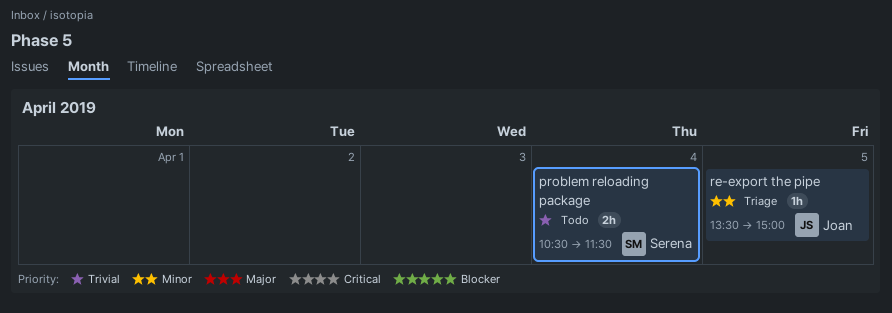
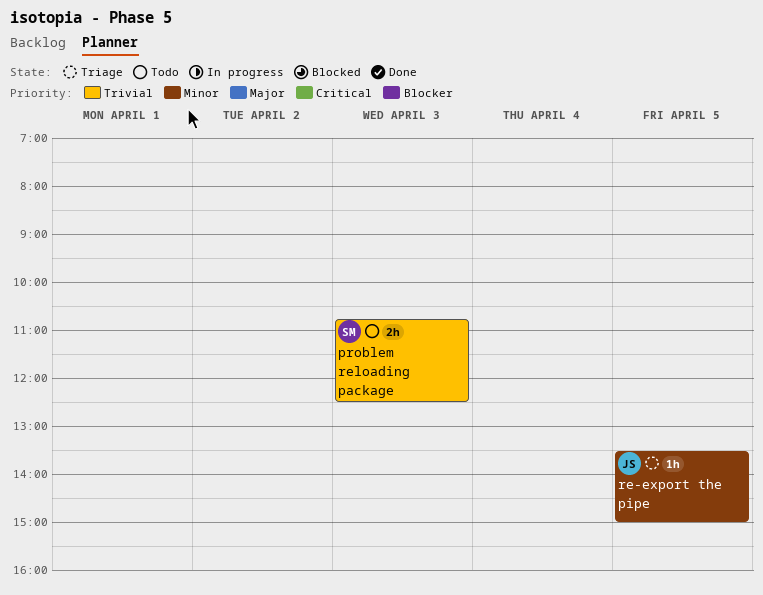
problem reloading package, day: Apr 4 -> Apr 3
problem reloading package, begins: 10:30 -> 10:45
problem reloading package, ends: 11:30 -> 12:30

